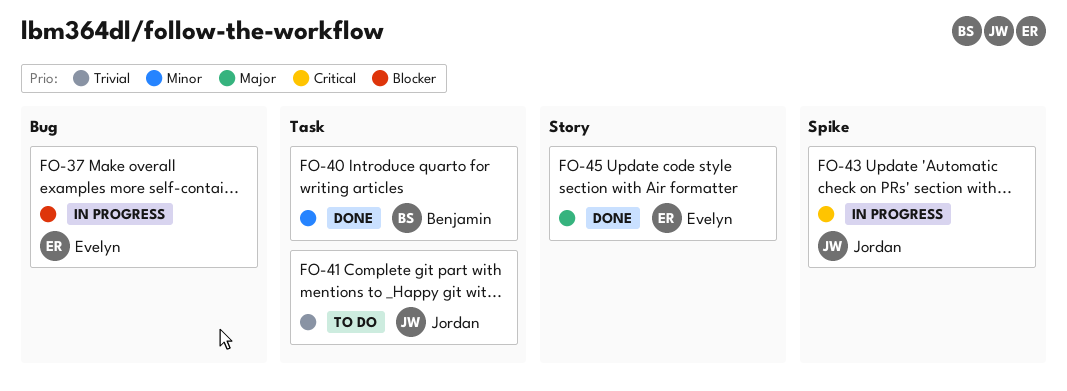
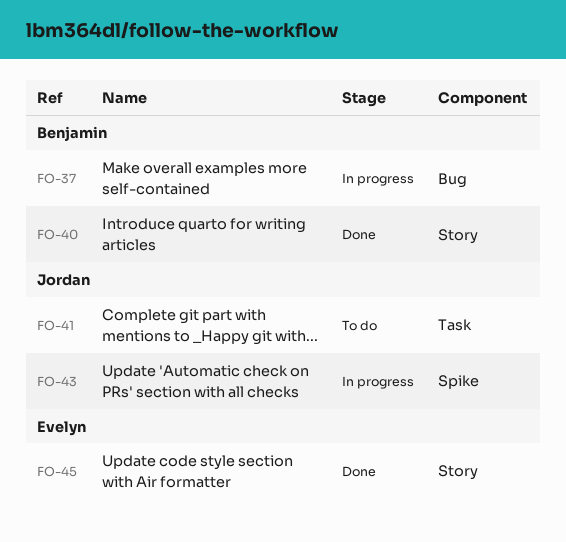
FO-37, owner: Evelyn -> Benjamin
FO-40, label: Task -> Story

